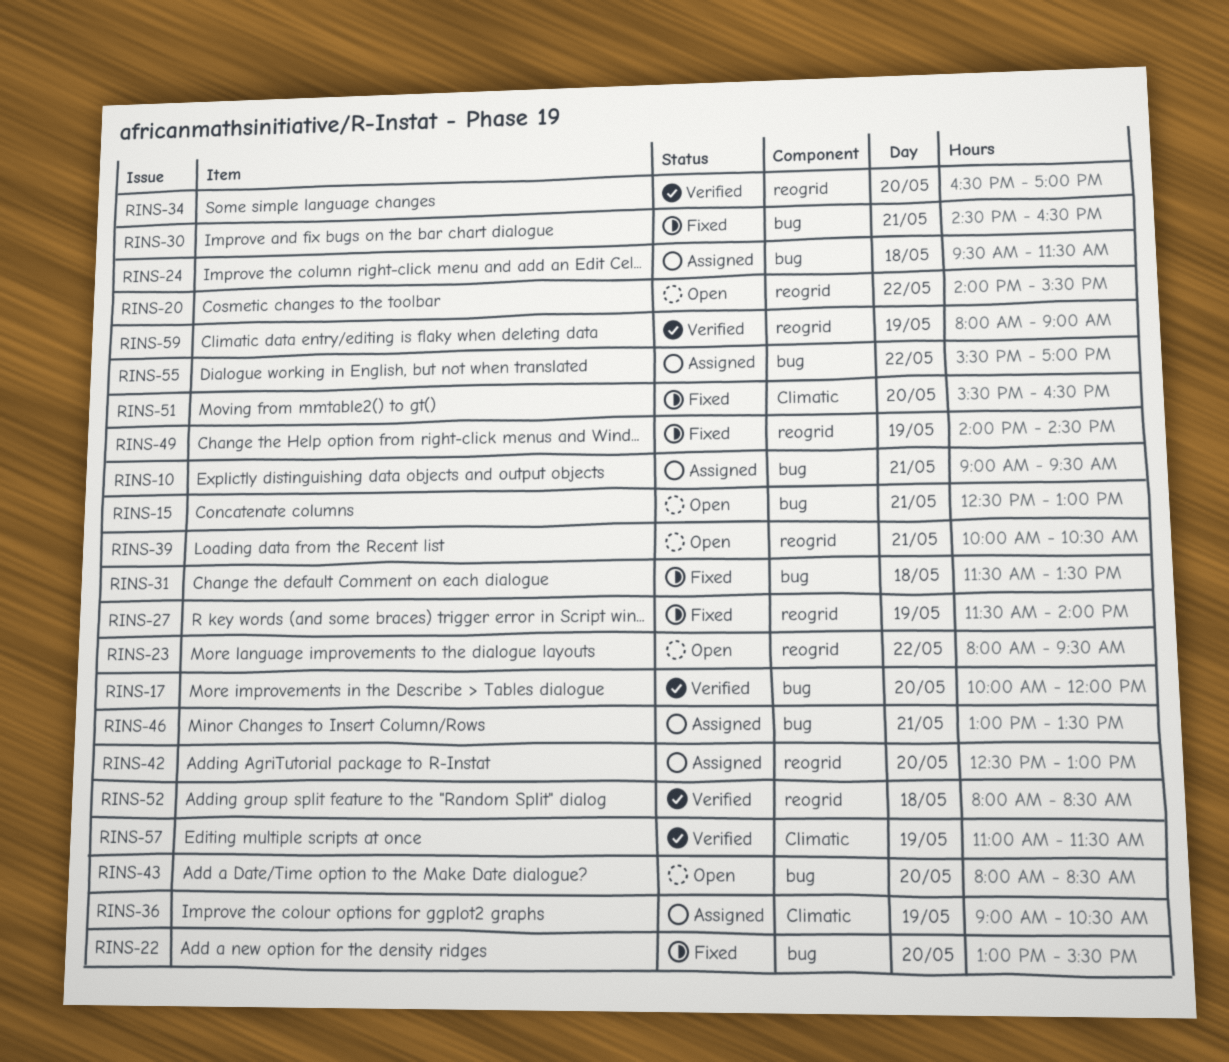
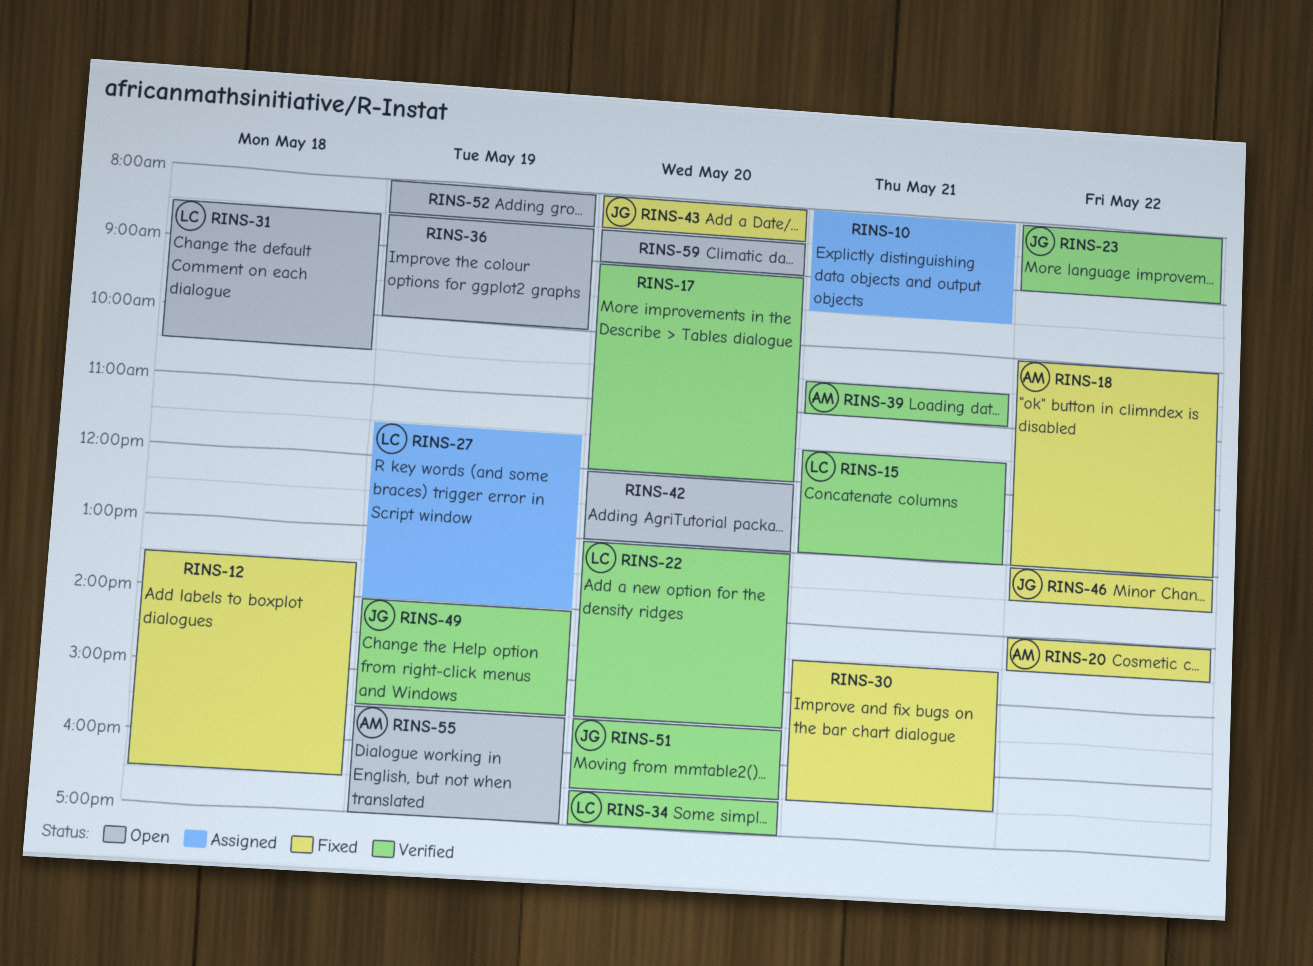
RINS-10, begins: 09:00 -> 08:00
RINS-12: none -> present
RINS-15, status: Open -> Verified
RINS-15, begins: 12:30 -> 11:30
RINS-17, begins: 10:00 -> 09:00
RINS-18: none -> present
RINS-20, status: Open -> Fixed
RINS-20, ends: 15:30 -> 14:30
RINS-22, status: Fixed -> Verified
RINS-23, status: Open -> Verified
RINS-23, ends: 09:30 -> 09:00
RINS-24: present -> none
RINS-27, status: Fixed -> Assigned
RINS-31, status: Fixed -> Open
RINS-31, begins: 11:30 -> 08:30
RINS-31, ends: 13:30 -> 10:30
RINS-36, status: Assigned -> Open
RINS-36, begins: 09:00 -> 08:30
RINS-36, ends: 10:30 -> 10:00
RINS-39, status: Open -> Verified
RINS-39, begins: 10:00 -> 10:30
RINS-39, ends: 10:30 -> 11:00
RINS-42, status: Assigned -> Open
RINS-42, begins: 12:30 -> 12:00
RINS-43, status: Open -> Fixed
RINS-46, status: Assigned -> Fixed
RINS-46, day: May 21 -> May 22
RINS-49, status: Fixed -> Verified
RINS-49, ends: 14:30 -> 15:30
RINS-51, status: Fixed -> Verified
RINS-52, status: Verified -> Open
RINS-52, day: May 18 -> May 19
RINS-55, status: Assigned -> Open
RINS-55, day: May 22 -> May 19
RINS-57: present -> none
RINS-59, status: Verified -> Open
RINS-59, day: May 19 -> May 20
RINS-59, begins: 08:00 -> 08:30

